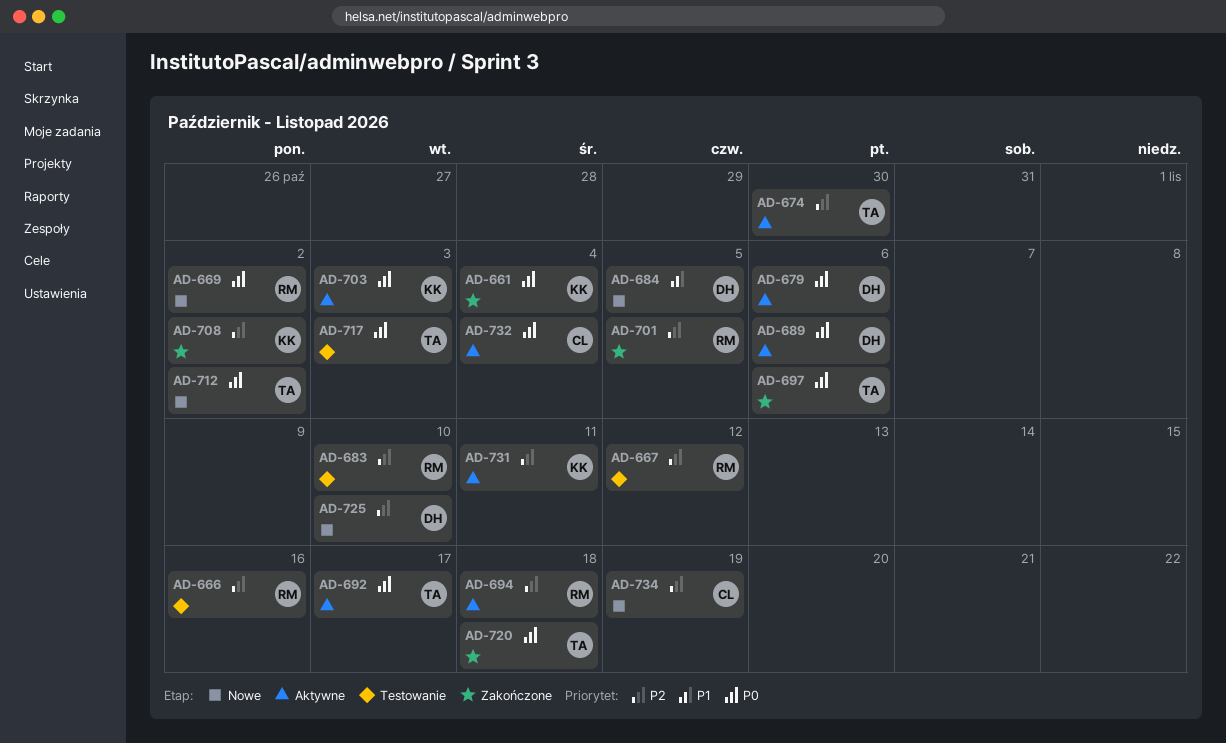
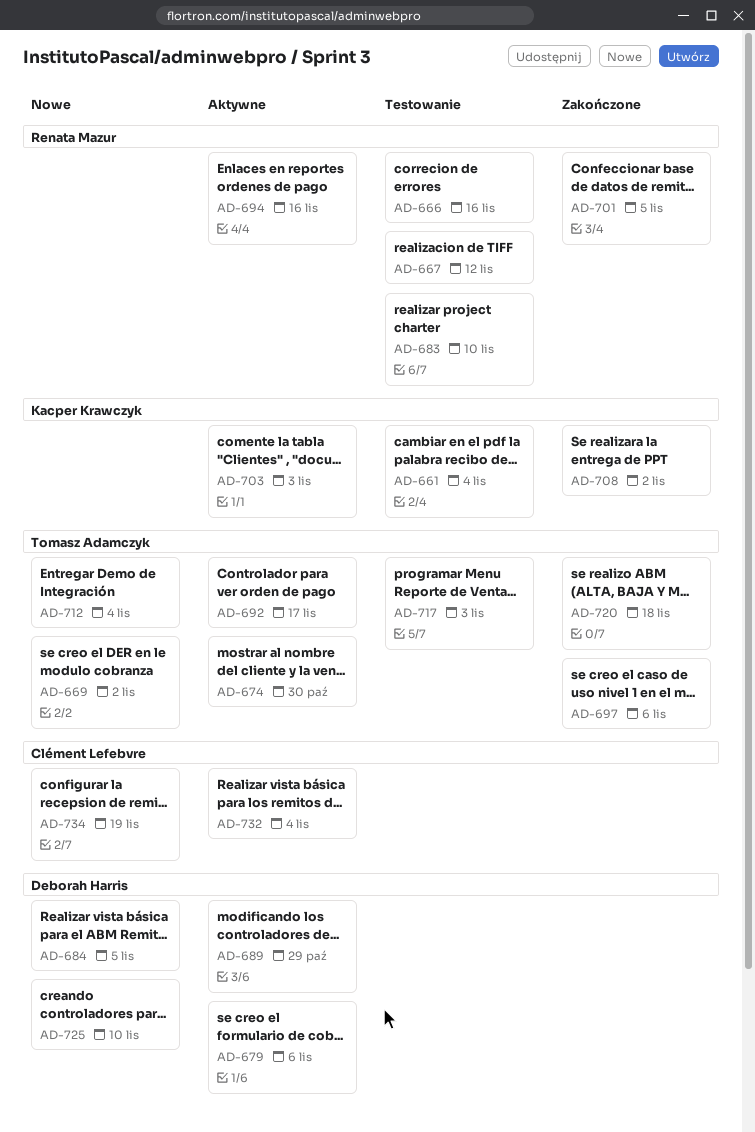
AD-661, status: Zakończone -> Testowanie
AD-669, owner: Renata Mazur -> Tomasz Adamczyk
AD-689, due: Nov 6 -> Oct 29
AD-694, due: Nov 18 -> Nov 16
AD-712, due: Nov 2 -> Nov 4
AD-731: present -> none

